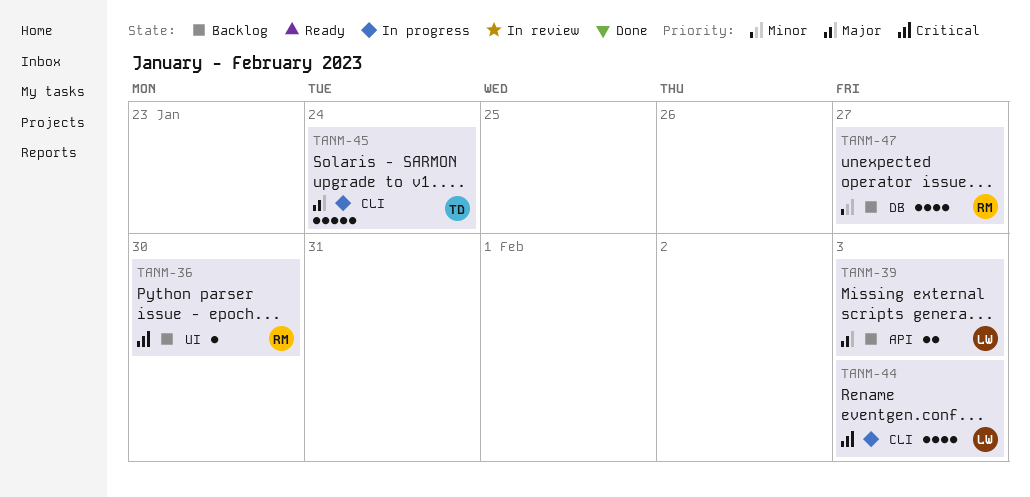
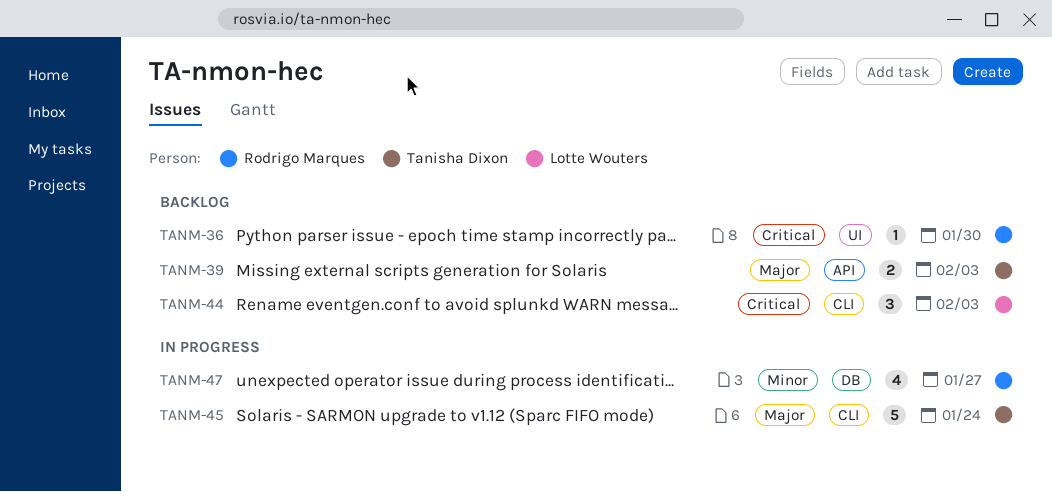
TANM-39, owner: Lotte Wouters -> Tanisha Dixon
TANM-44, status: In progress -> Backlog
TANM-44, estimate: 4 -> 3
TANM-47, status: Backlog -> In progress

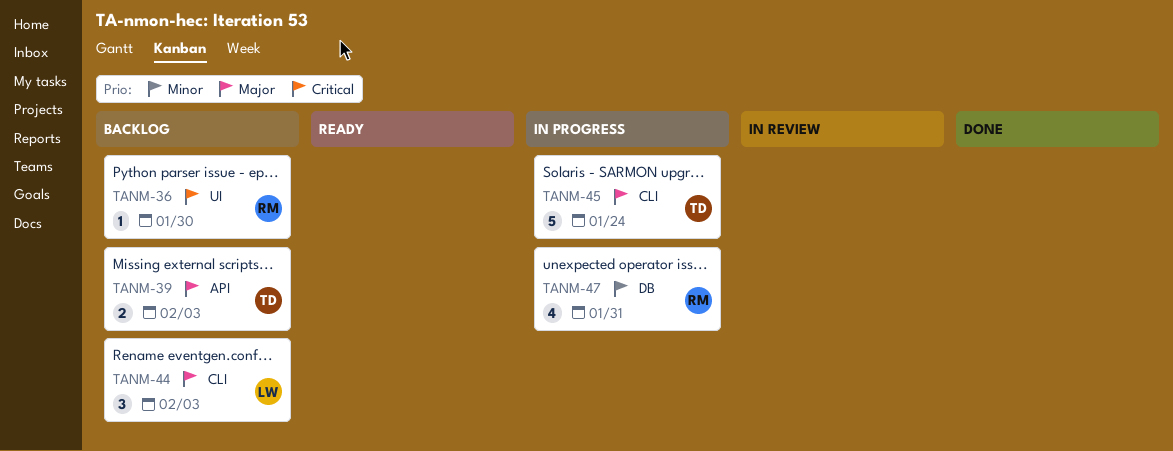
TANM-44, priority: Critical -> Major
TANM-47, due: Jan 27 -> Jan 31

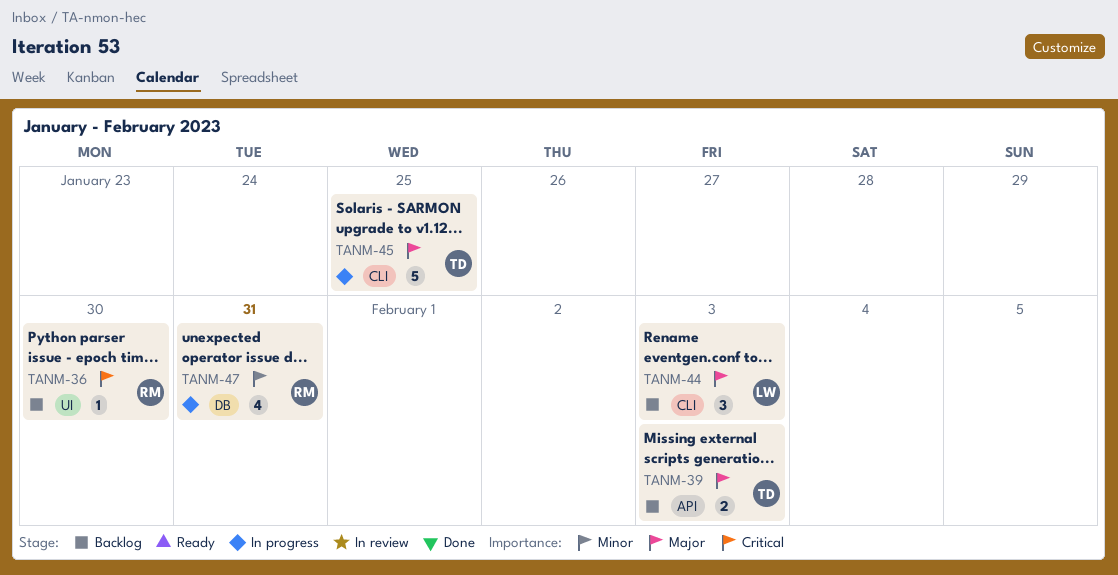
TANM-45, due: Jan 24 -> Jan 25

